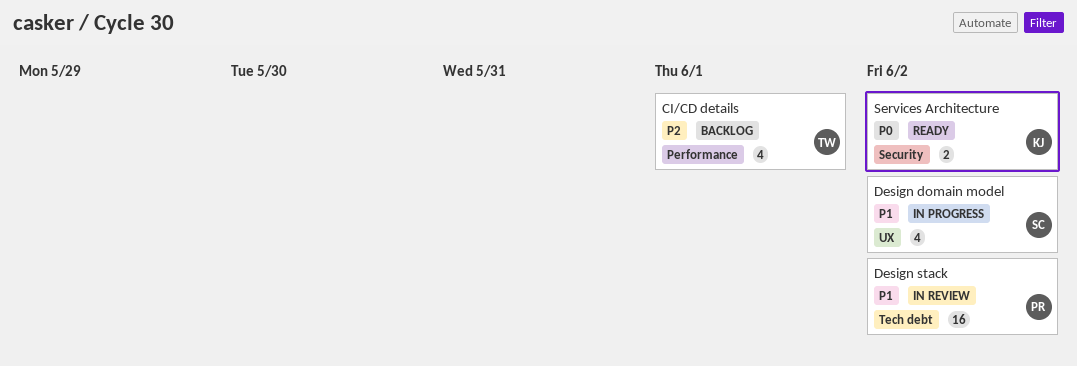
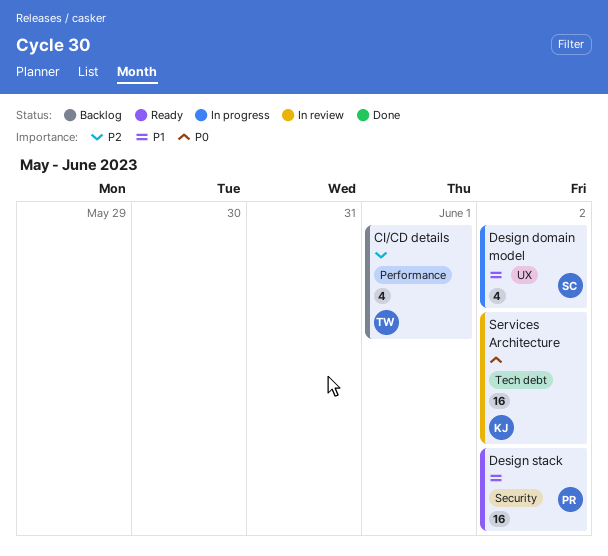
Design stack, status: In review -> Ready
Design stack, label: Tech debt -> Security
Services Architecture, status: Ready -> In review
Services Architecture, label: Security -> Tech debt
Services Architecture, estimate: 2 -> 16

